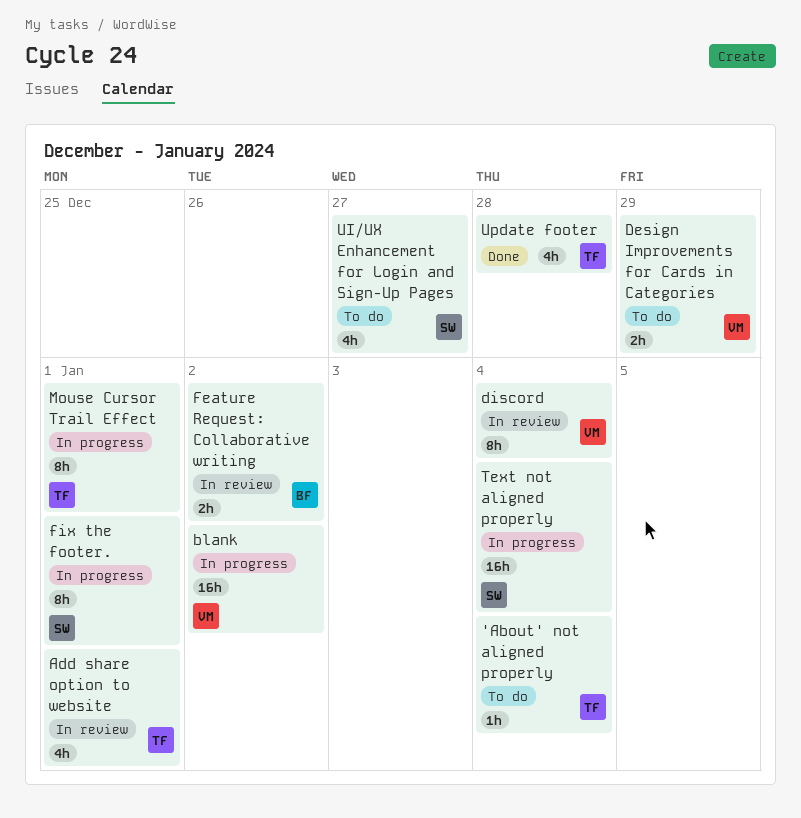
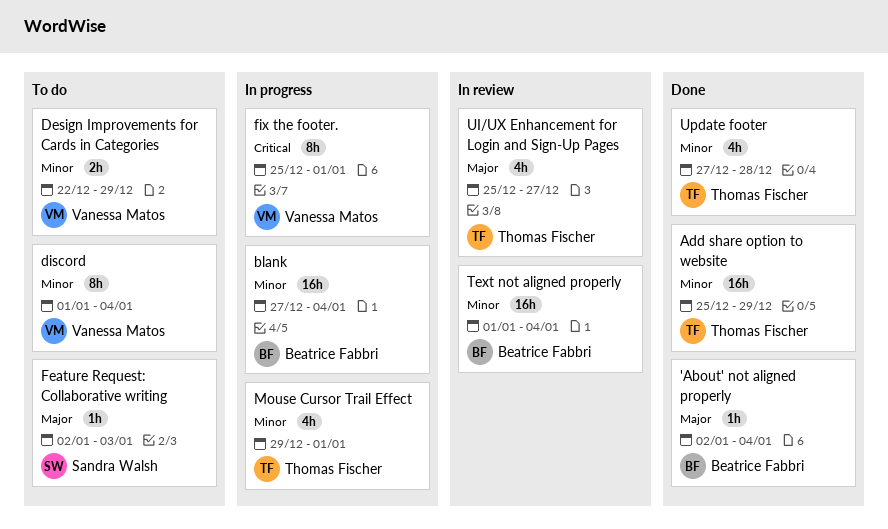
'About' not aligned properly, status: To do -> Done
'About' not aligned properly, owner: Thomas Fischer -> Beatrice Fabbri
Add share option to website, status: In review -> Done
Add share option to website, estimate: 4h -> 16h
Add share option to website, due: Jan 1 -> Dec 29
blank, owner: Vanessa Matos -> Beatrice Fabbri
blank, due: Jan 2 -> Jan 4
discord, status: In review -> To do
Feature Request: Collaborative writing, status: In review -> To do
Feature Request: Collaborative writing, owner: Beatrice Fabbri -> Sandra Walsh
Feature Request: Collaborative writing, estimate: 2h -> 1h
Feature Request: Collaborative writing, due: Jan 2 -> Jan 3
fix the footer., owner: Sandra Walsh -> Vanessa Matos
Mouse Cursor Trail Effect, estimate: 8h -> 4h
Text not aligned properly, status: In progress -> In review
Text not aligned properly, owner: Sandra Walsh -> Beatrice Fabbri
UI/UX Enhancement for Login and Sign-Up Pages, status: To do -> In review
UI/UX Enhancement for Login and Sign-Up Pages, owner: Sandra Walsh -> Thomas Fischer

